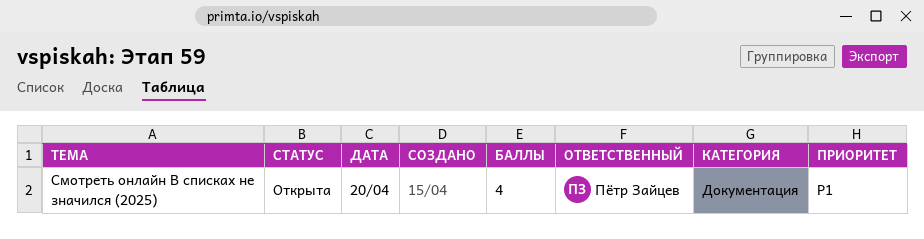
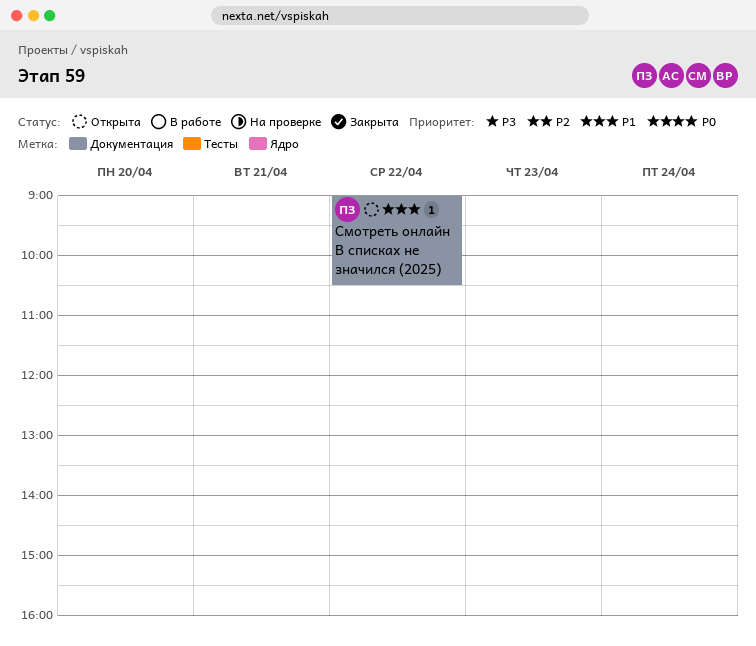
Смотреть онлайн В списках не значился (2025), estimate: 4 -> 1
Смотреть онлайн В списках не значился (2025), day: Apr 20 -> Apr 22

